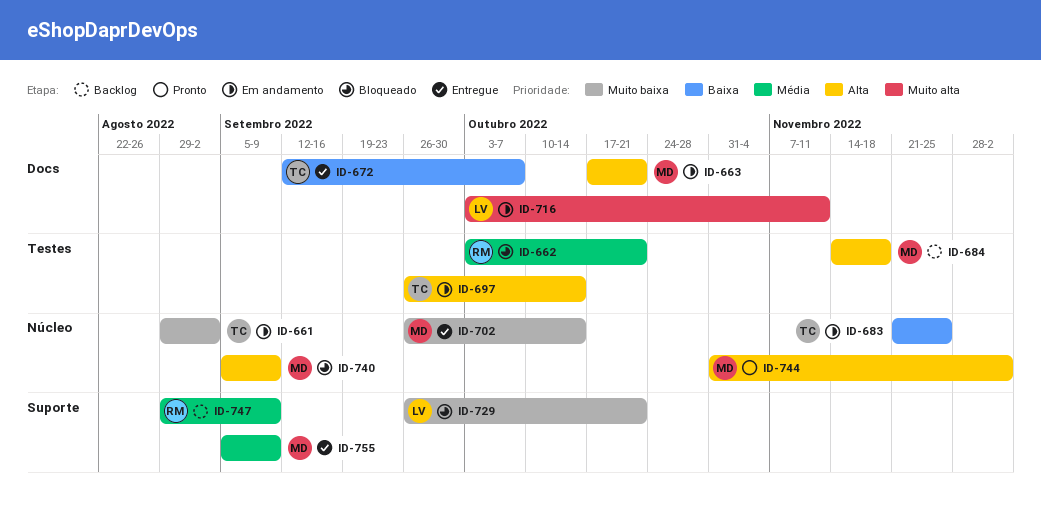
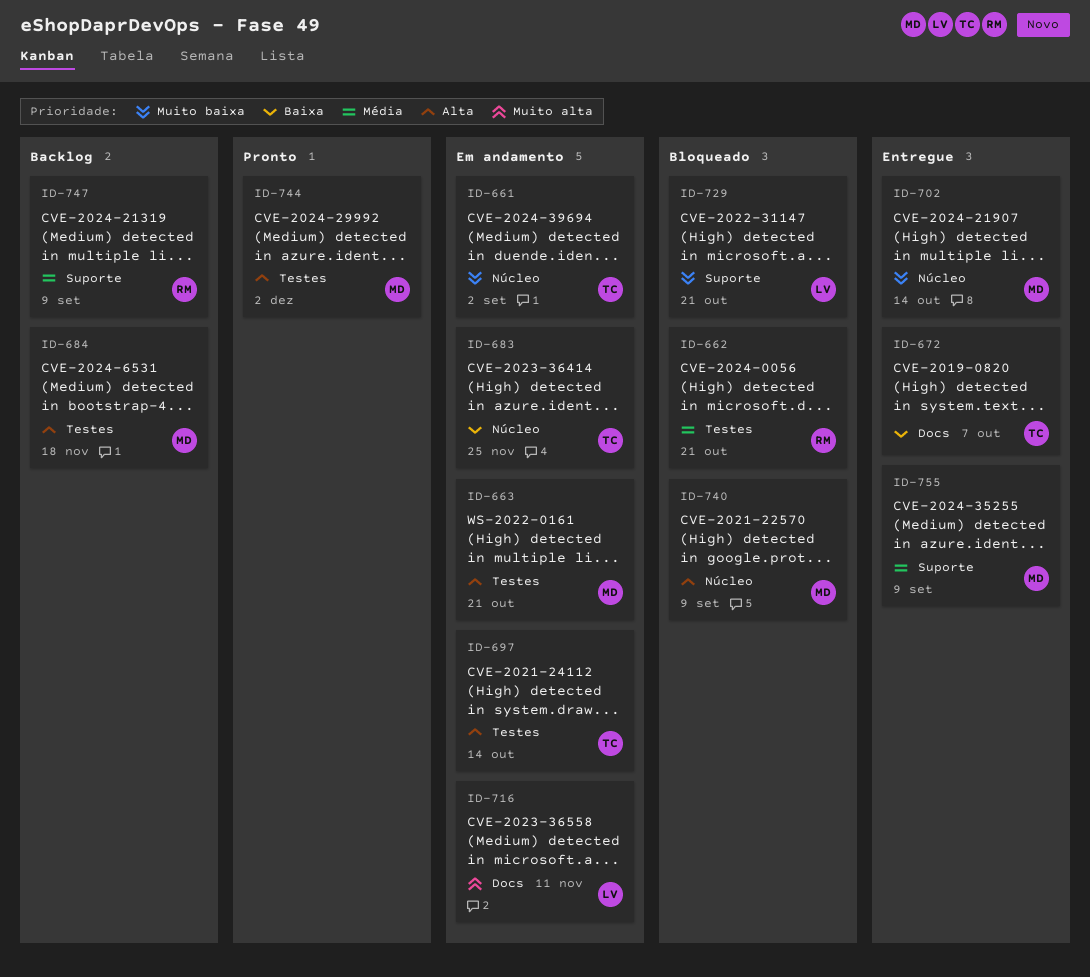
ID-663, label: Docs -> Testes
ID-744, label: Núcleo -> Testes

